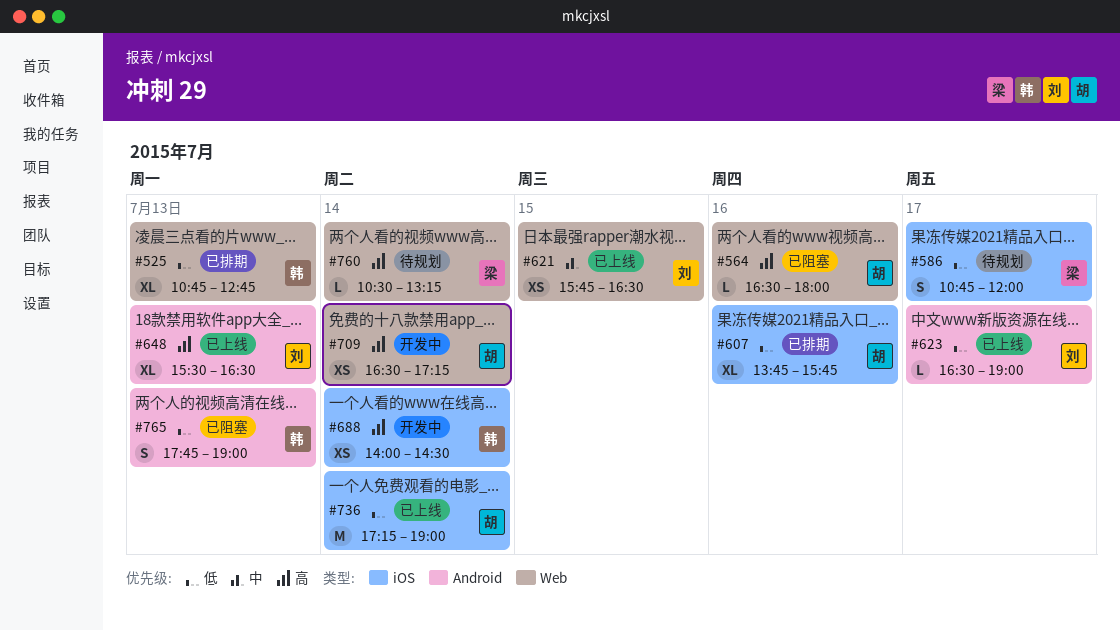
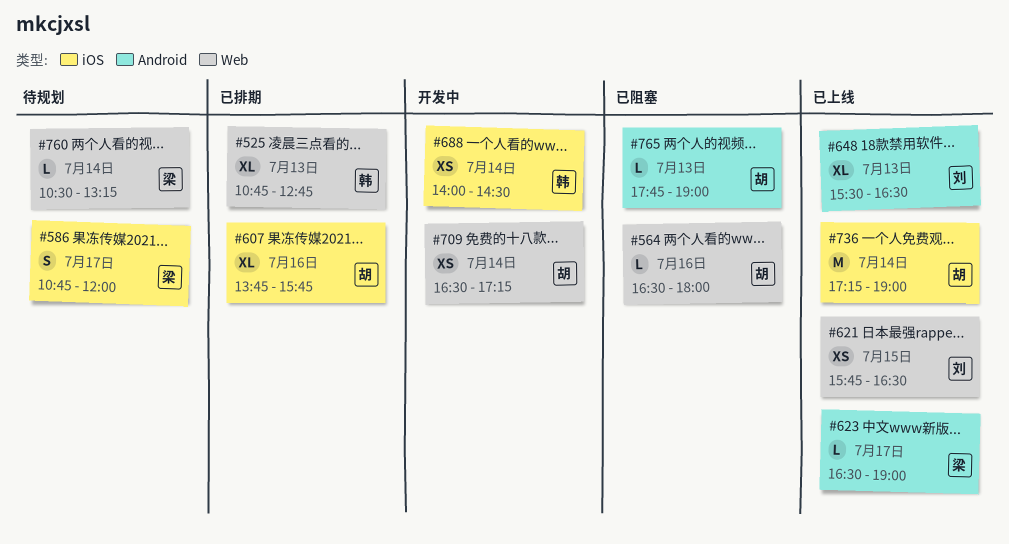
#623, owner: 刘 -> 梁
#765, owner: 韩 -> 胡
#765, estimate: S -> L

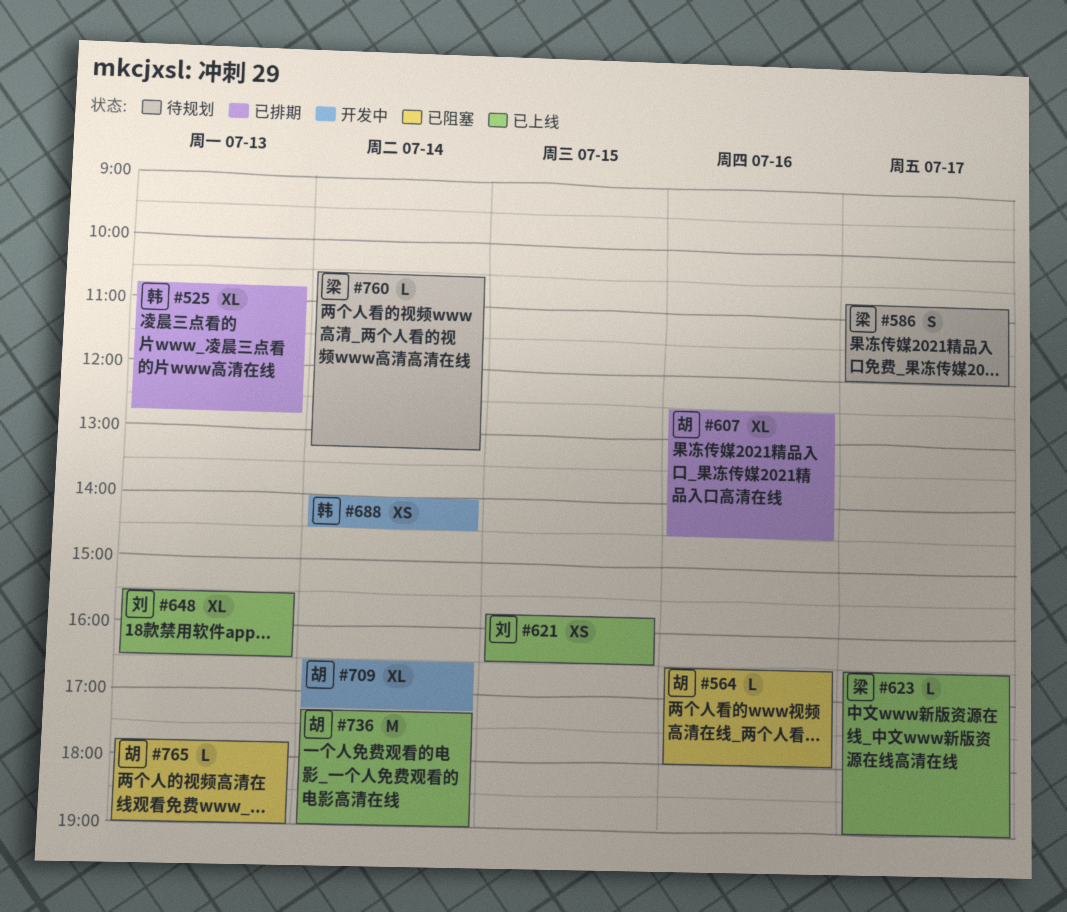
#607, begins: 13:45 -> 12:30
#607, ends: 15:45 -> 14:30
#709, estimate: XS -> XL

